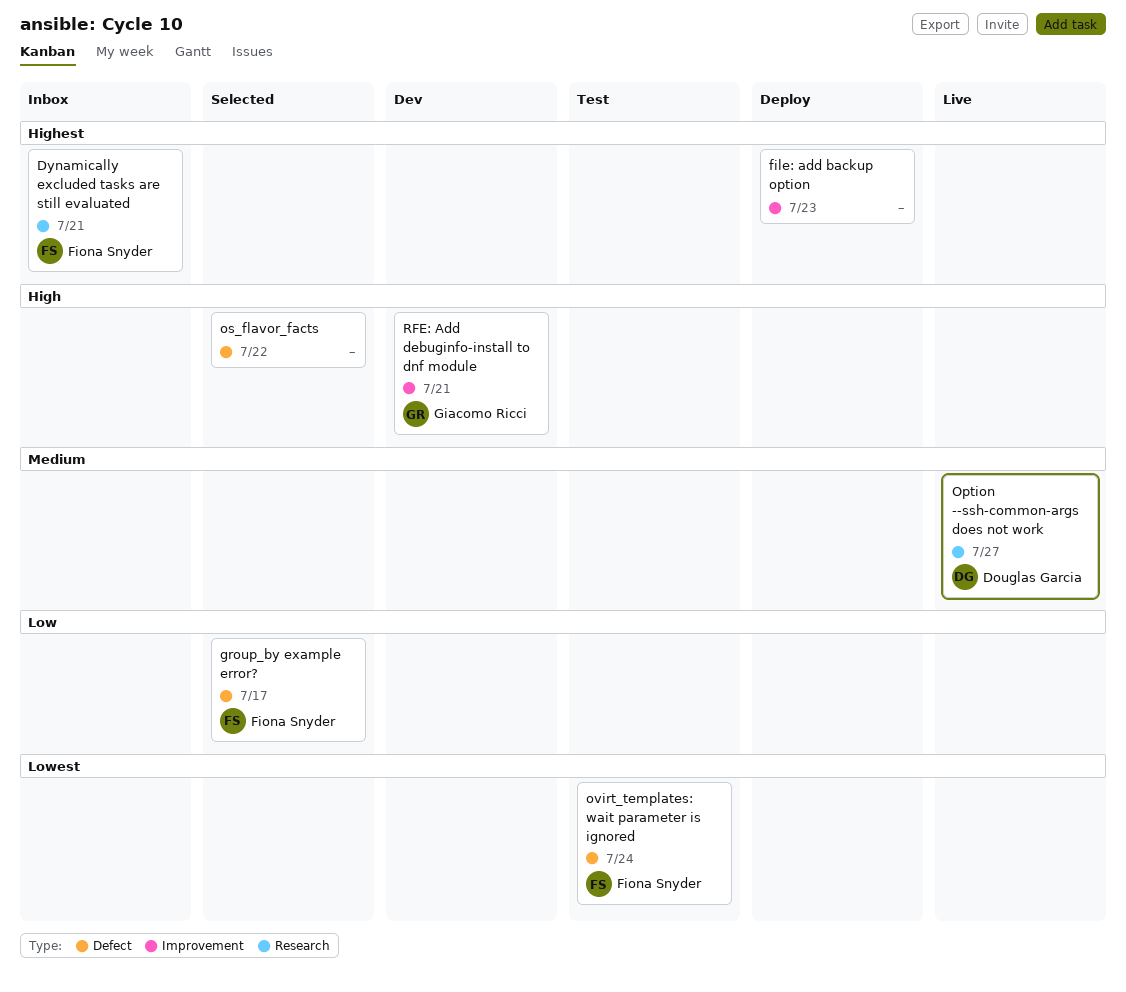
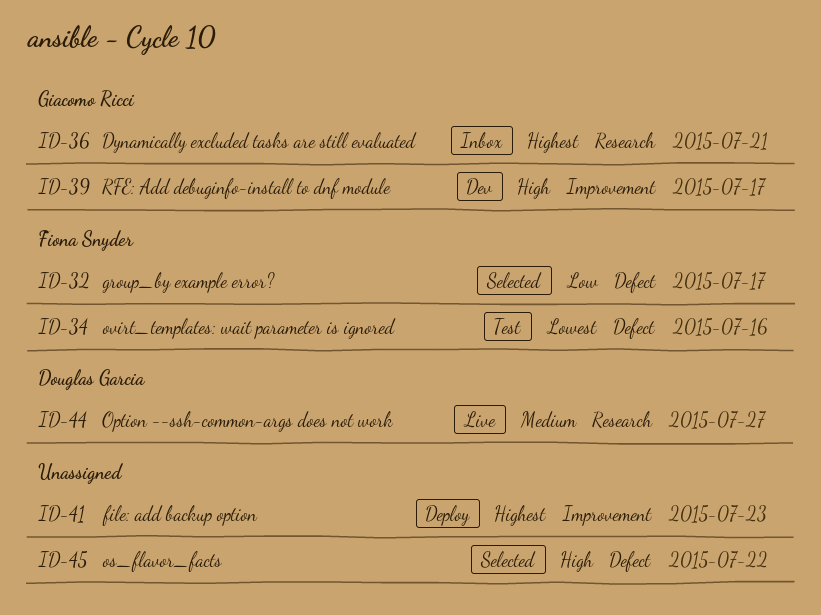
Dynamically excluded tasks are still evaluated, owner: Fiona Snyder -> Giacomo Ricci
ovirt_templates: wait parameter is ignored, due: Jul 24 -> Jul 16
RFE: Add debuginfo-install to dnf module, due: Jul 21 -> Jul 17

